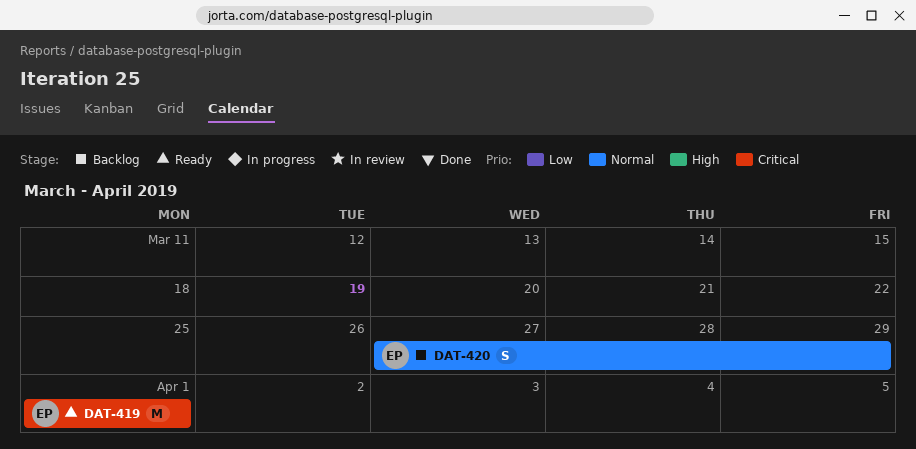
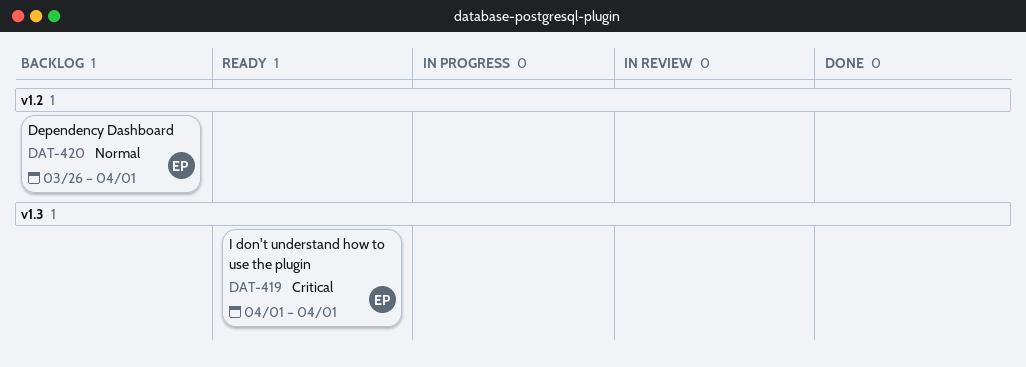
DAT-420, start: Mar 27 -> Mar 26
DAT-420, due: Mar 29 -> Apr 1

